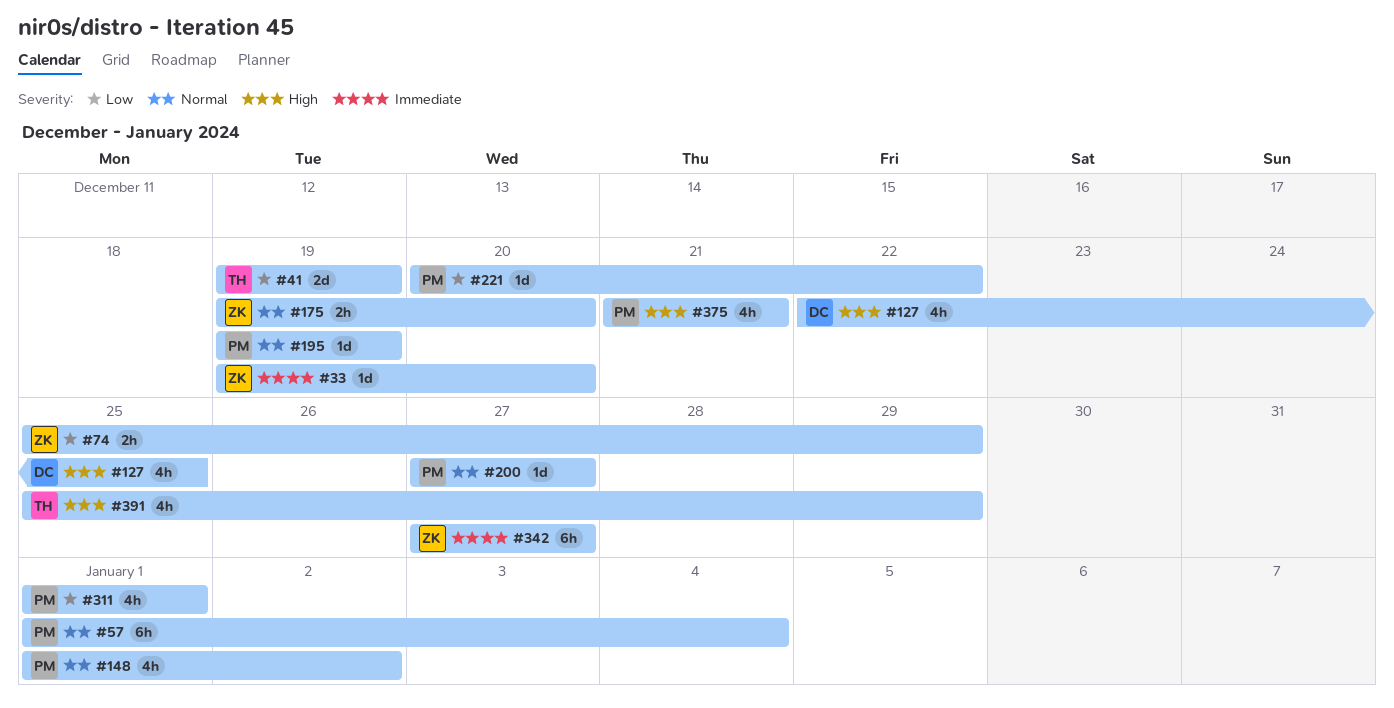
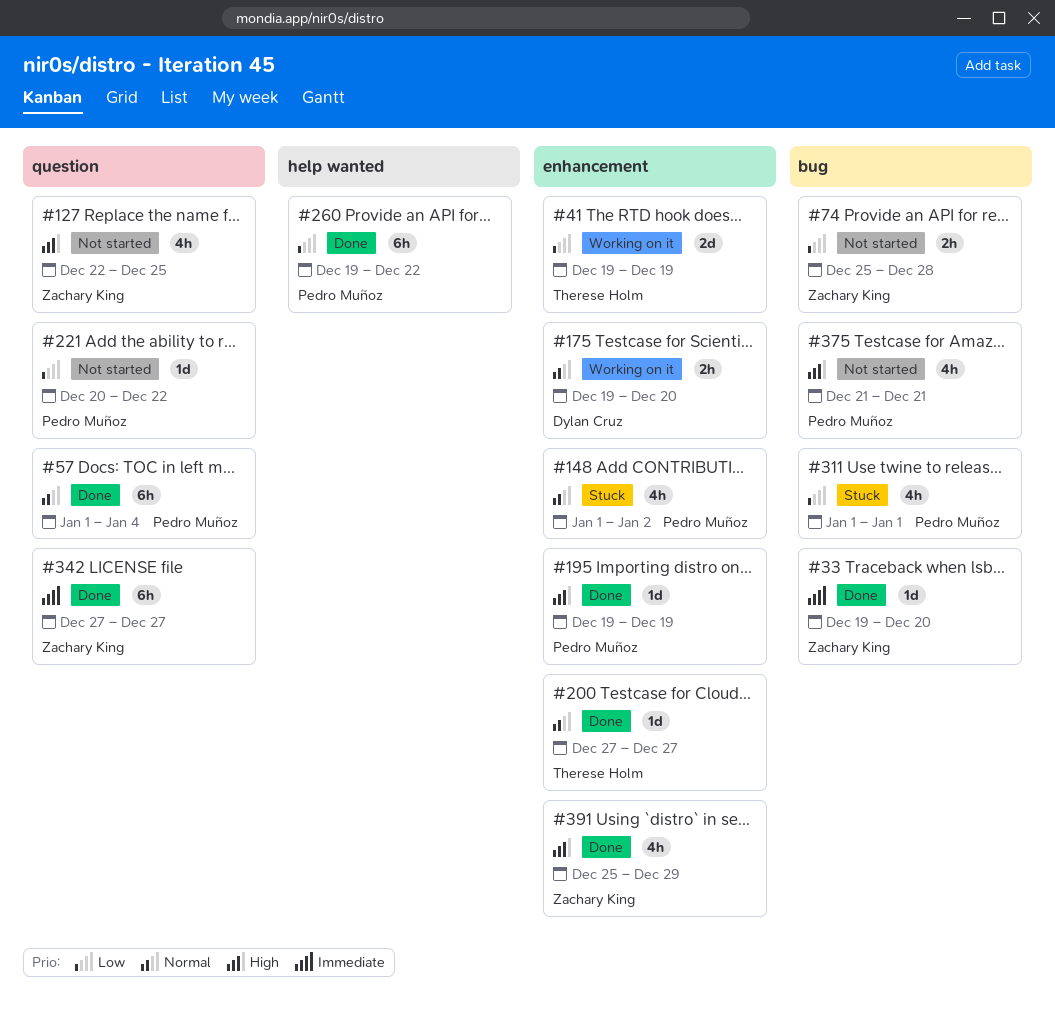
#74, due: Dec 29 -> Dec 28
#127, owner: Dylan Cruz -> Zachary King
#175, owner: Zachary King -> Dylan Cruz
#195, priority: Normal -> High
#200, owner: Pedro Muñoz -> Therese Holm
#260: none -> present
#391, owner: Therese Holm -> Zachary King

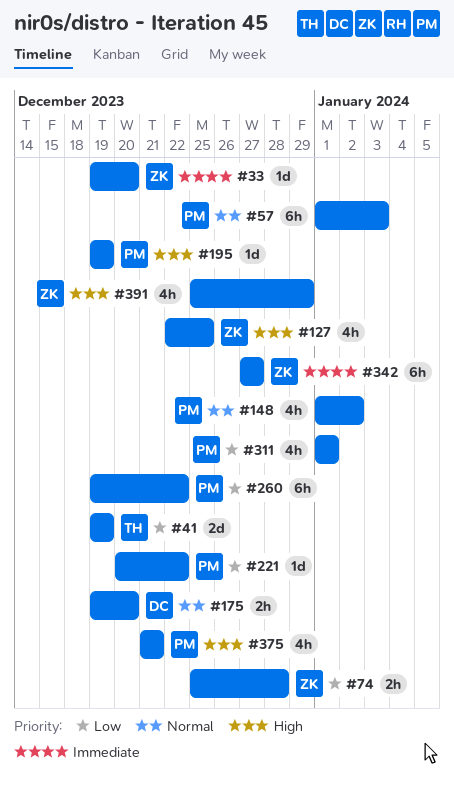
#57, due: Jan 4 -> Jan 3
#200: present -> none

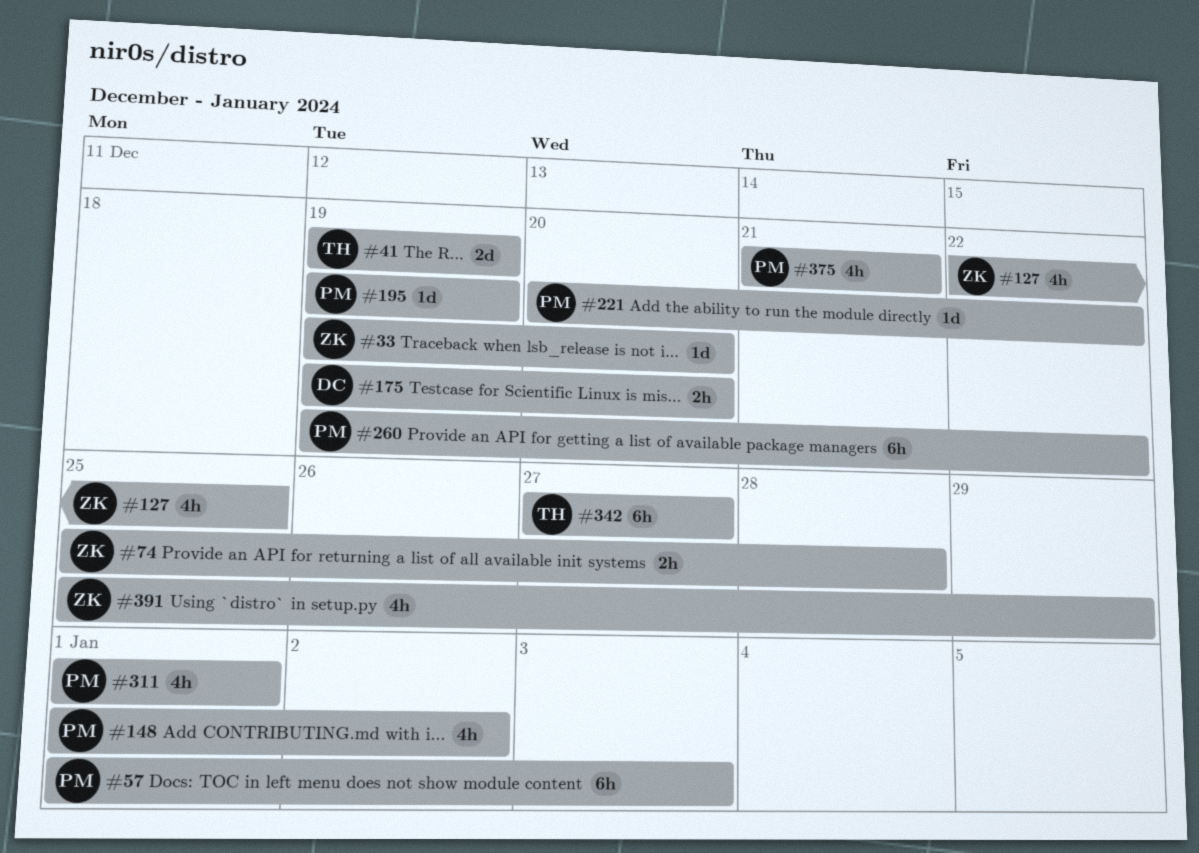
#342, owner: ZK -> TH

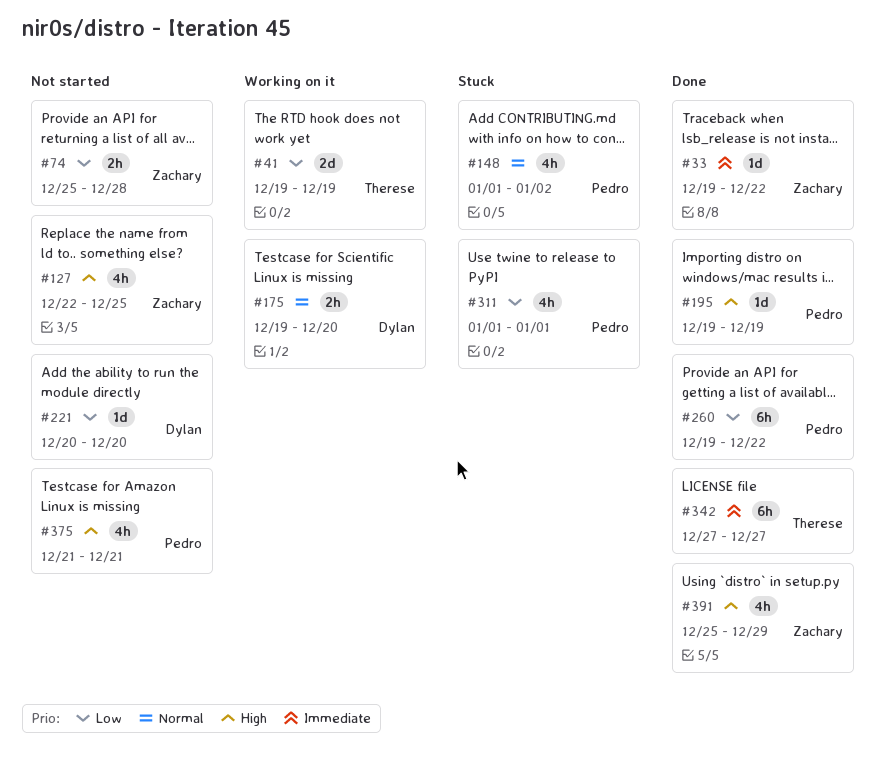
#33, due: Dec 20 -> Dec 22
#57: present -> none
#221, owner: Pedro -> Dylan
#221, due: Dec 22 -> Dec 20

